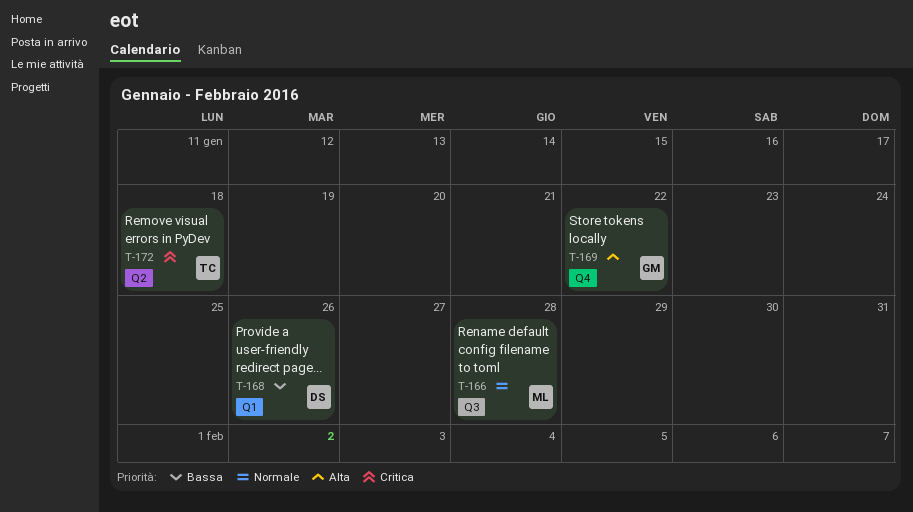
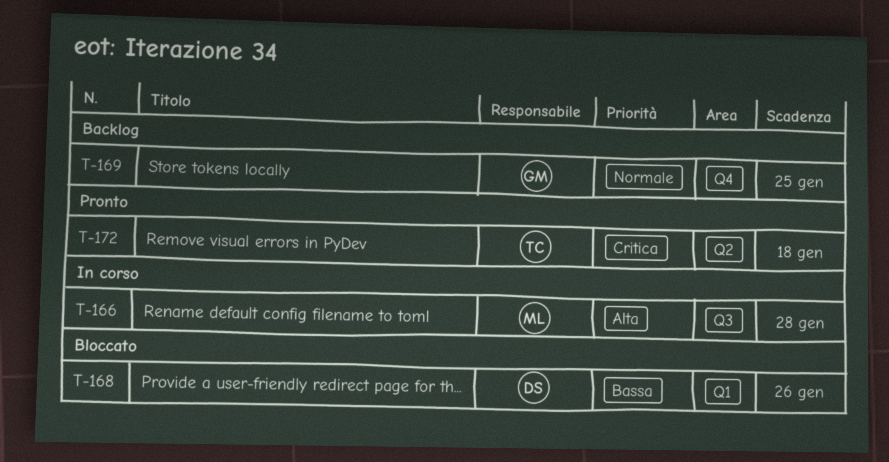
T-166, priority: Normale -> Alta
T-169, priority: Alta -> Normale
T-169, due: Jan 22 -> Jan 25

